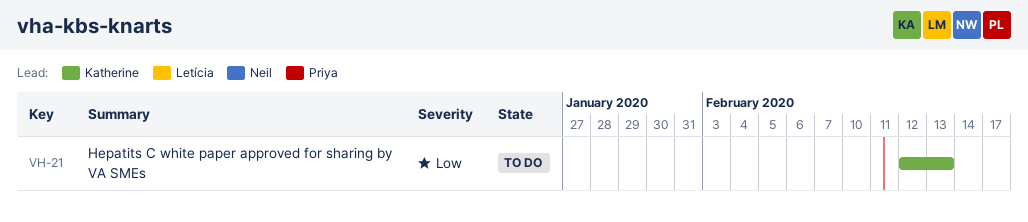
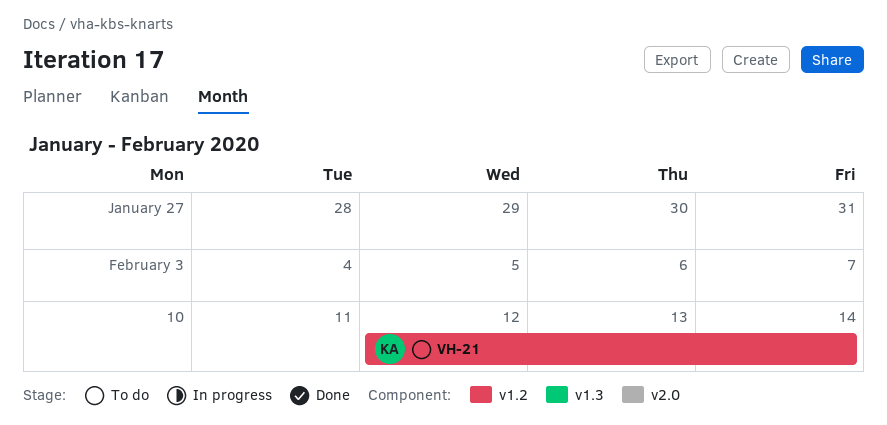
VH-21, due: Feb 13 -> Feb 14

